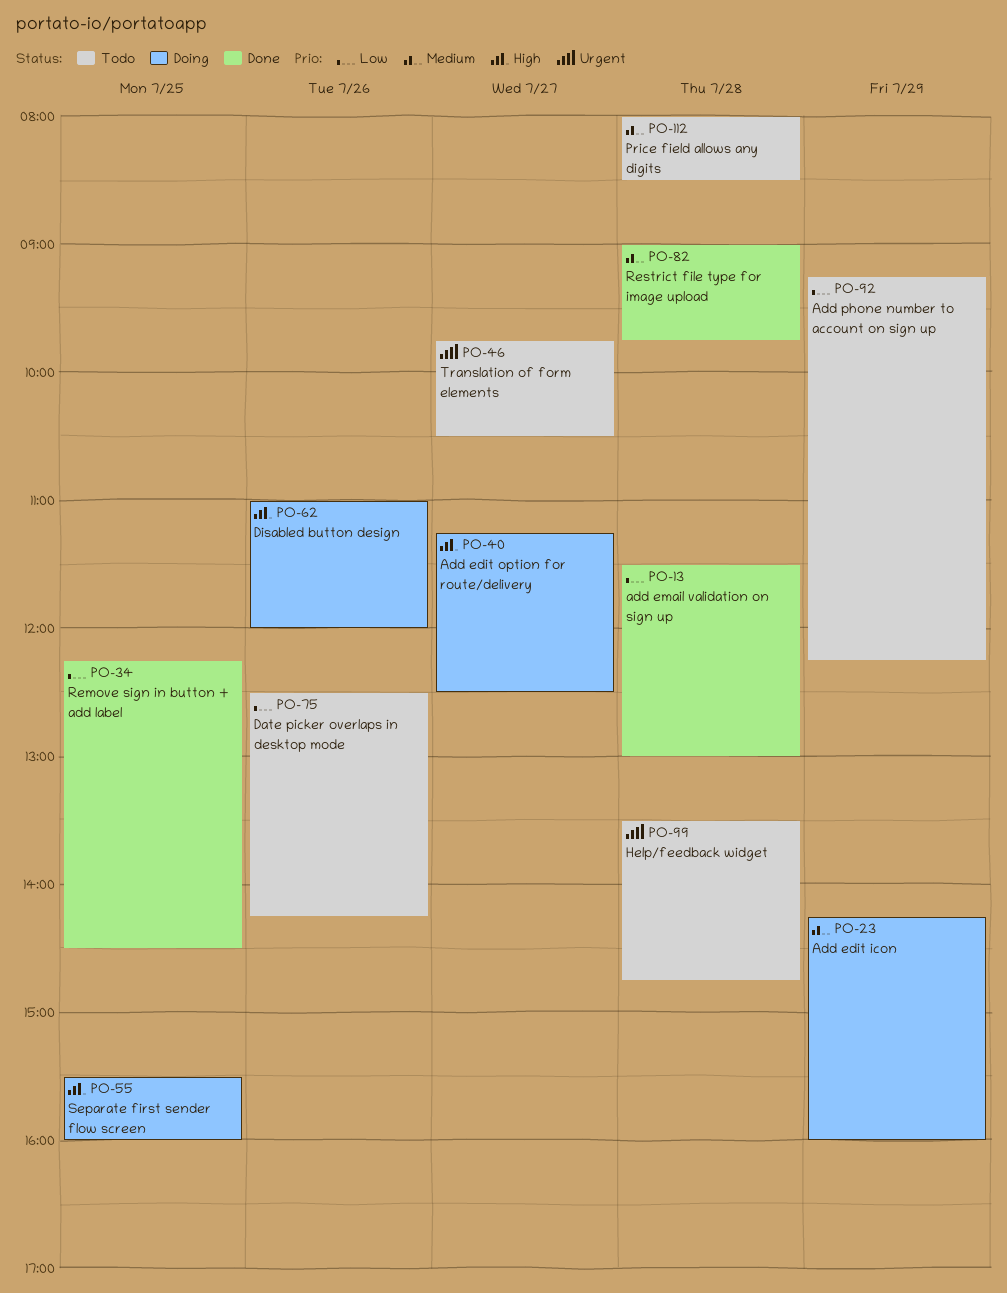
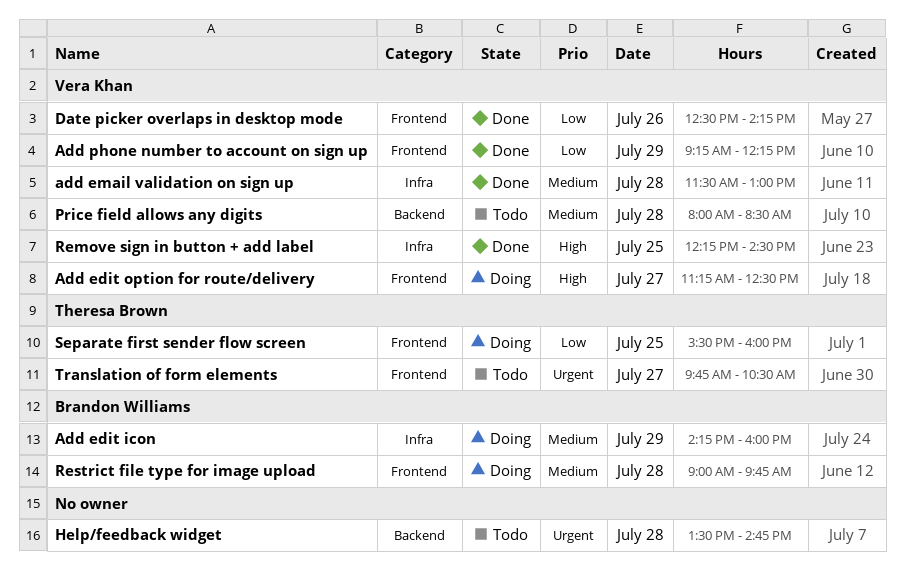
add email validation on sign up, priority: Low -> Medium
Add phone number to account on sign up, status: Todo -> Done
Date picker overlaps in desktop mode, status: Todo -> Done
Disabled button design: present -> none
Remove sign in button + add label, priority: Low -> High
Restrict file type for image upload, status: Done -> Doing
Separate first sender flow screen, priority: High -> Low

